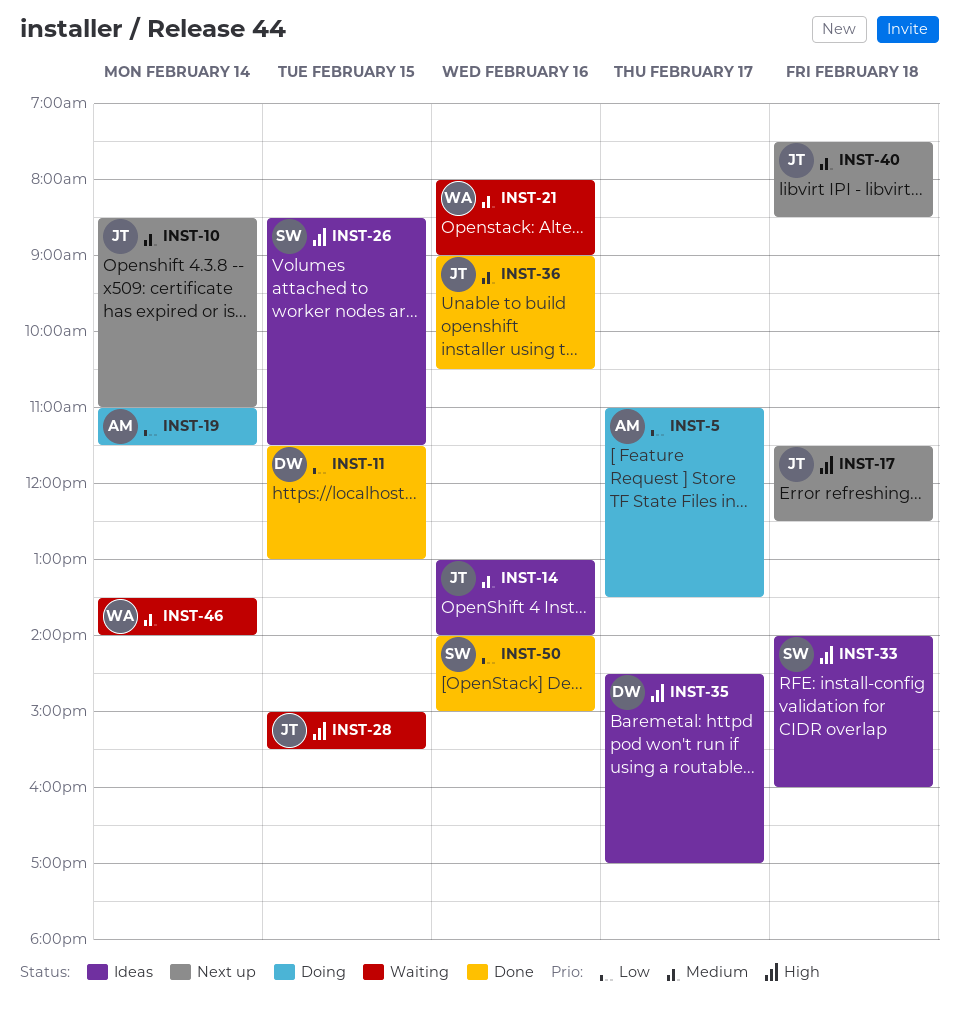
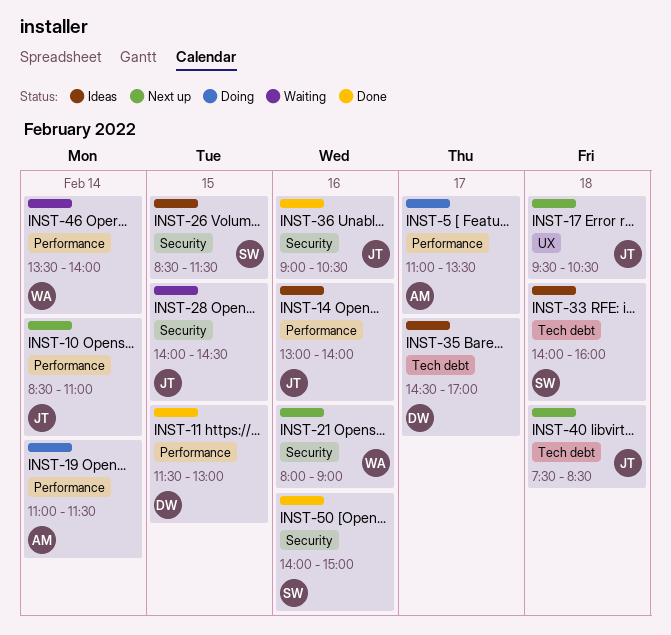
INST-17, begins: 11:30 -> 09:30
INST-17, ends: 12:30 -> 10:30
INST-21, status: Waiting -> Next up
INST-28, begins: 15:00 -> 14:00
INST-28, ends: 15:30 -> 14:30

